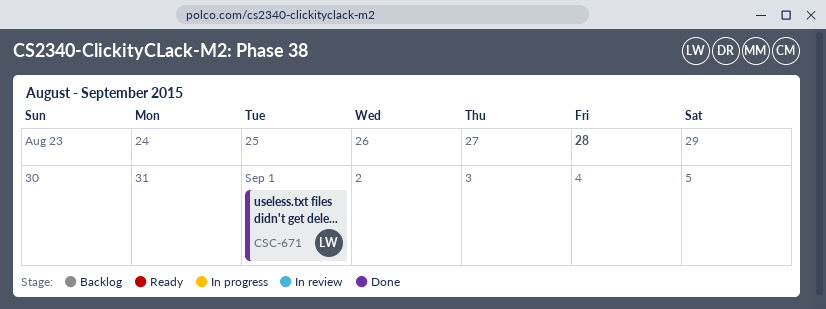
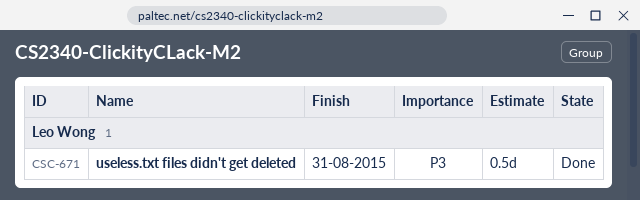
CSC-671, due: Sep 1 -> Aug 31

